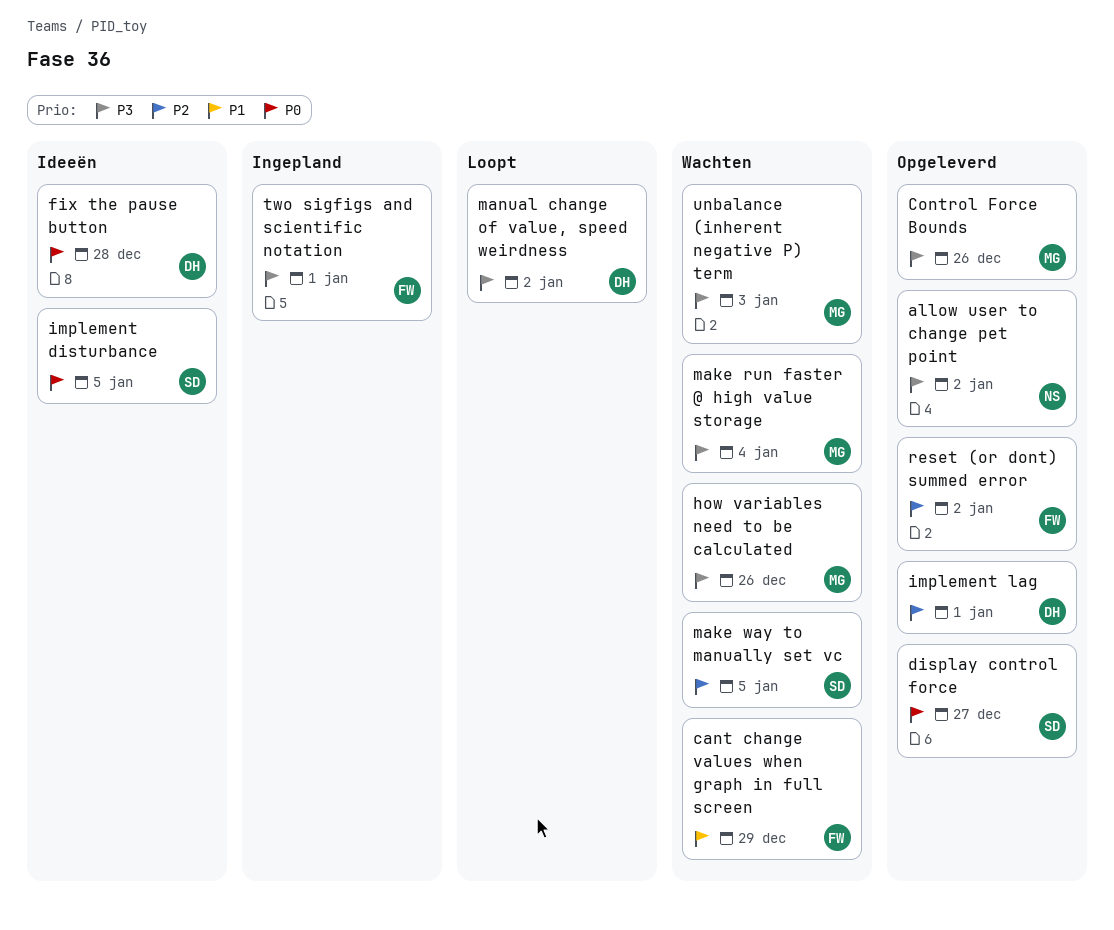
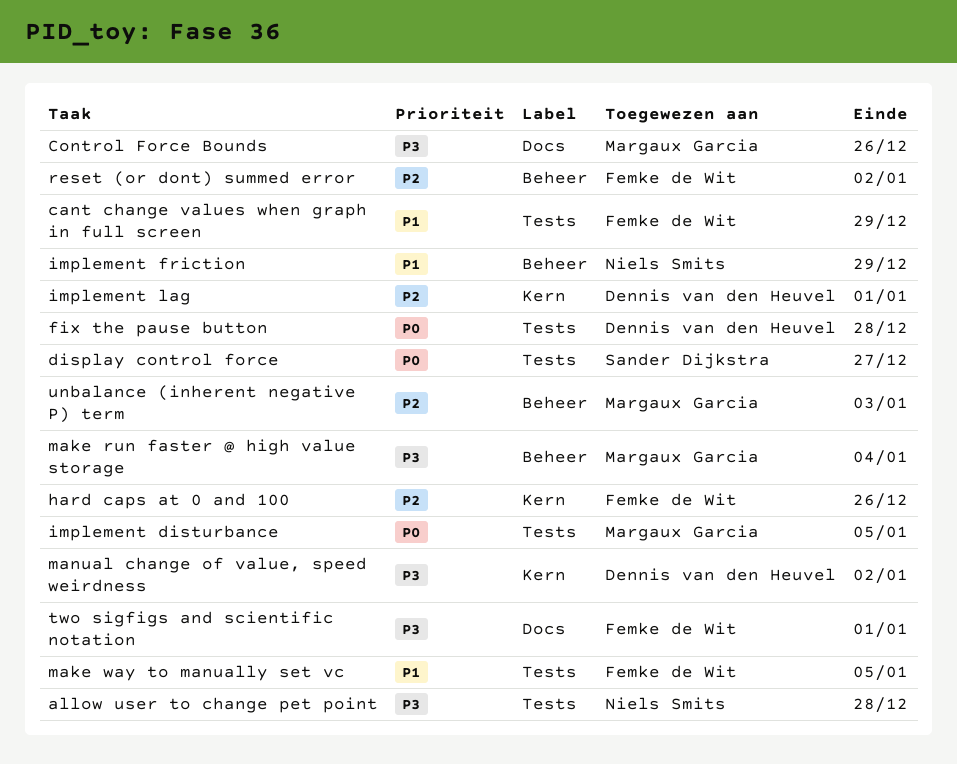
allow user to change pet point, due: Jan 2 -> Dec 28
hard caps at 0 and 100: none -> present
how variables need to be calculated: present -> none
implement disturbance, owner: Sander Dijkstra -> Margaux Garcia
implement friction: none -> present
make way to manually set vc, owner: Sander Dijkstra -> Femke de Wit
make way to manually set vc, priority: P2 -> P1
unbalance (inherent negative P) term, priority: P3 -> P2

